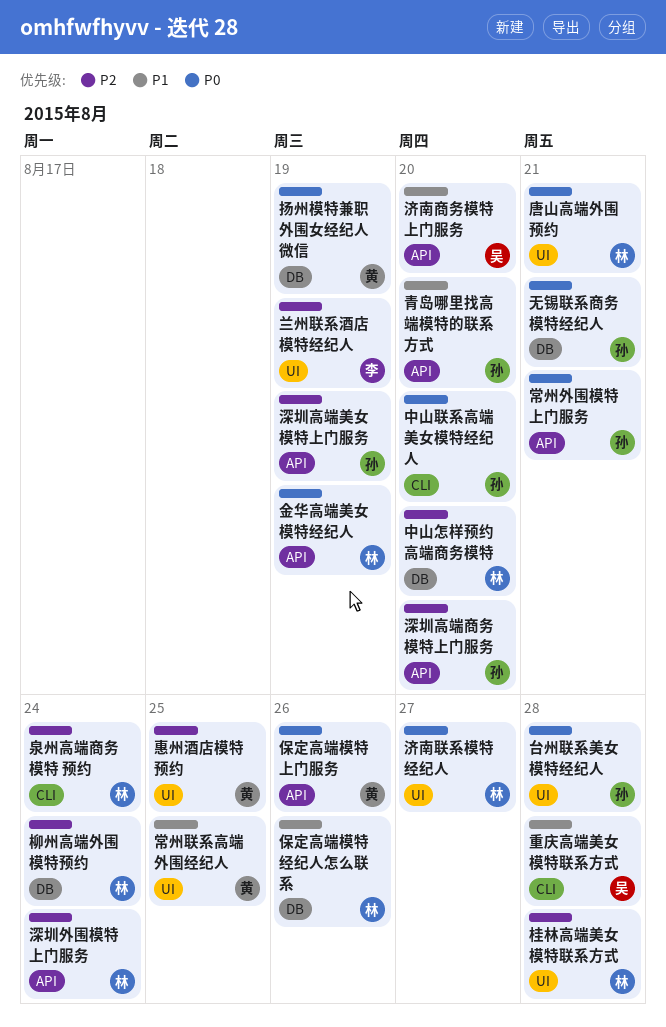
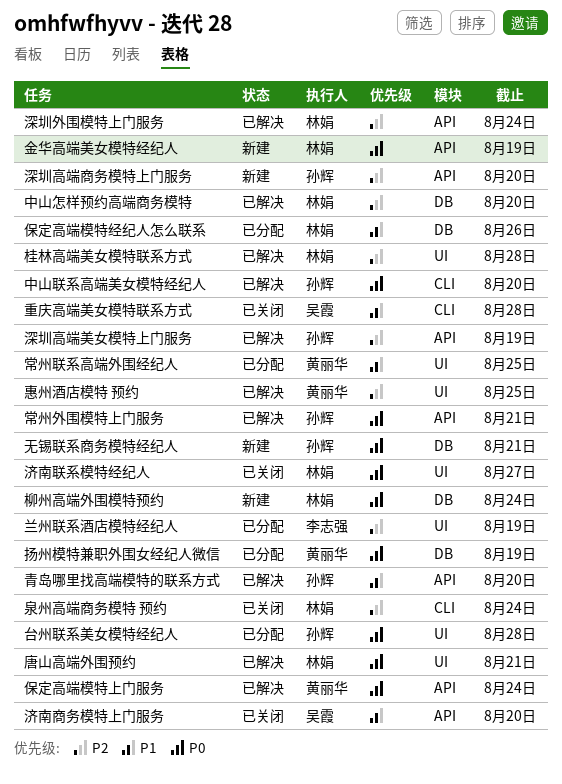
保定高端模特上门服务, due: Aug 26 -> Aug 24
柳州高端外围模特预约, priority: P2 -> P0

